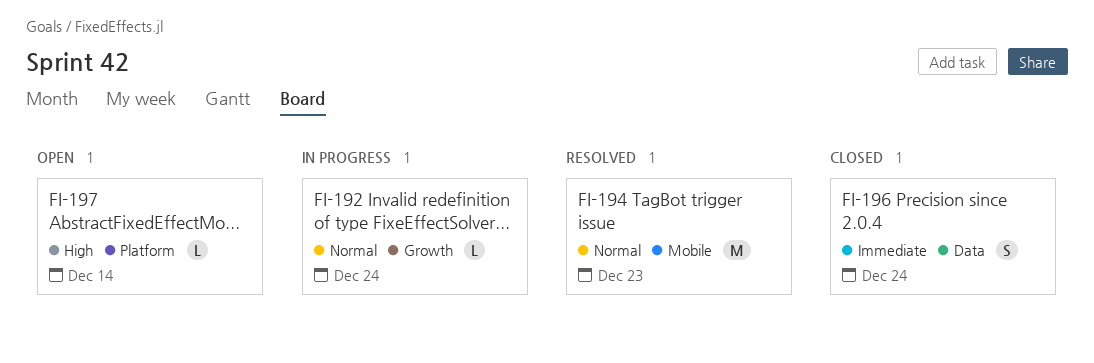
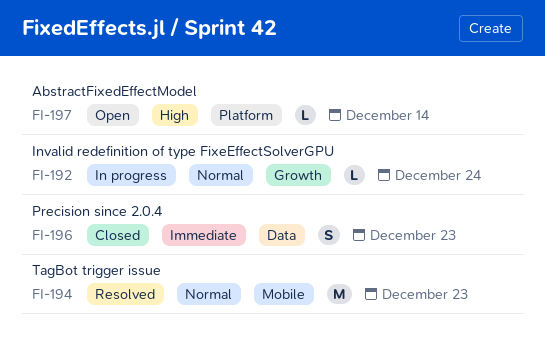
FI-196, due: Dec 24 -> Dec 23

